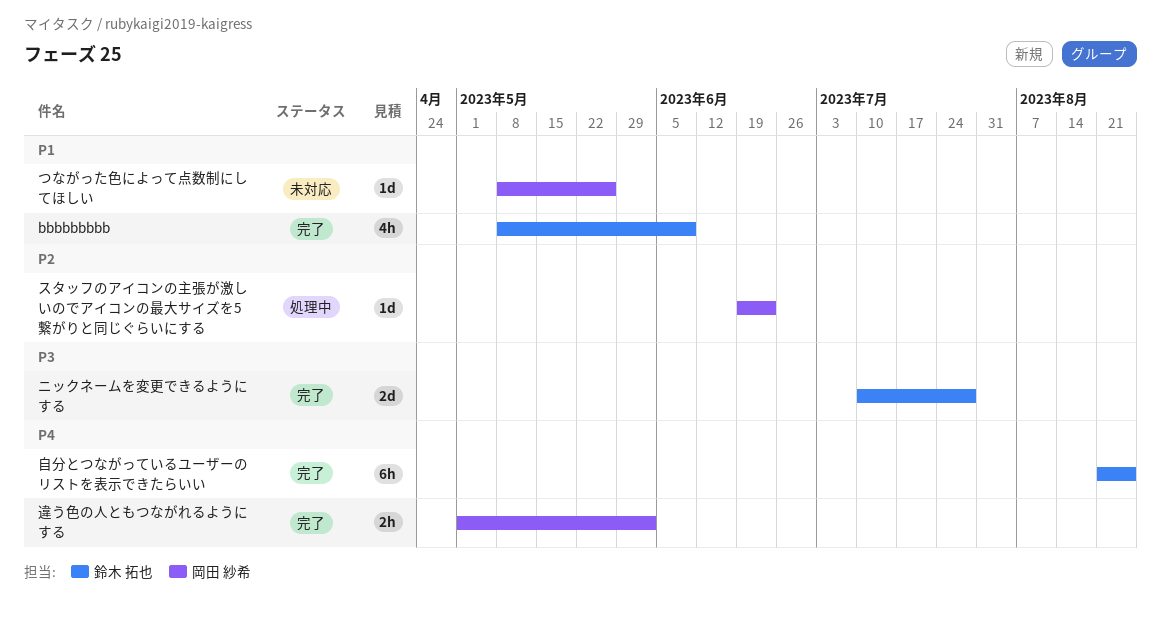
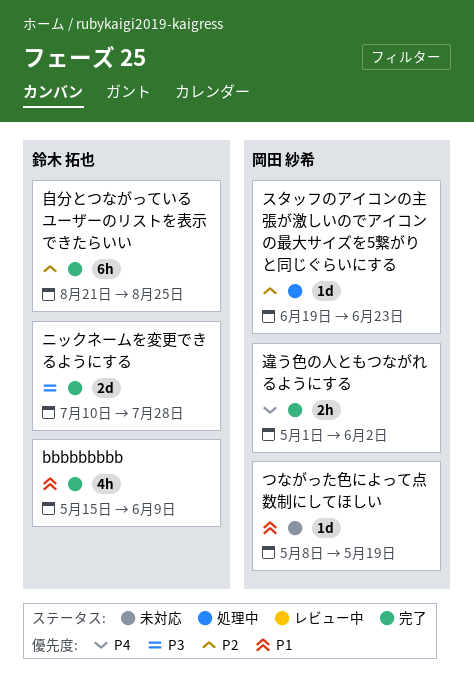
bbbbbbbbb, start: May 8 -> May 15
つながった色によって点数制にしてほしい, due: May 26 -> May 19
自分とつながっているユーザーのリストを表示できたらいい, priority: P4 -> P2

